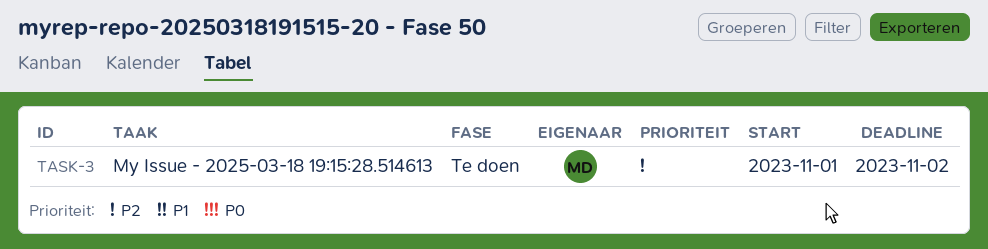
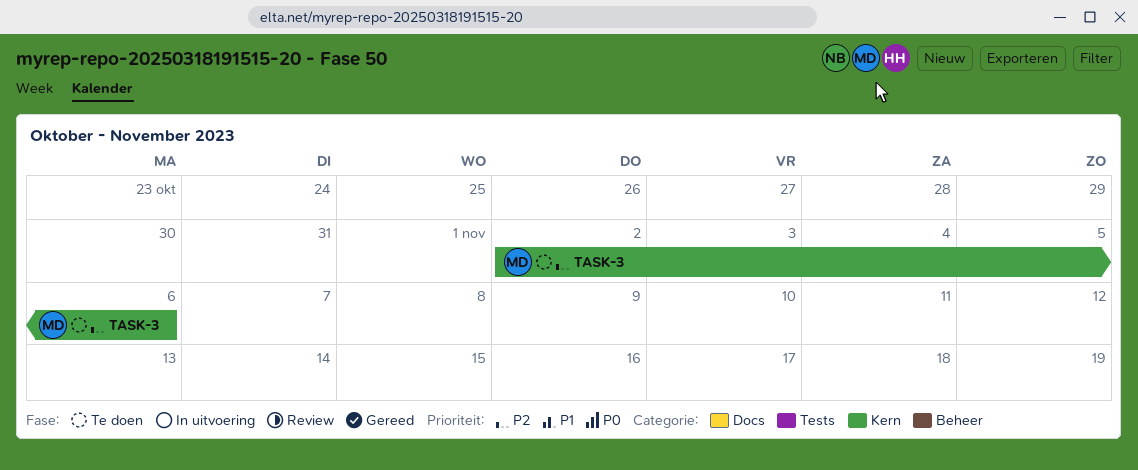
TASK-3, start: Nov 1 -> Nov 2
TASK-3, due: Nov 2 -> Nov 6

